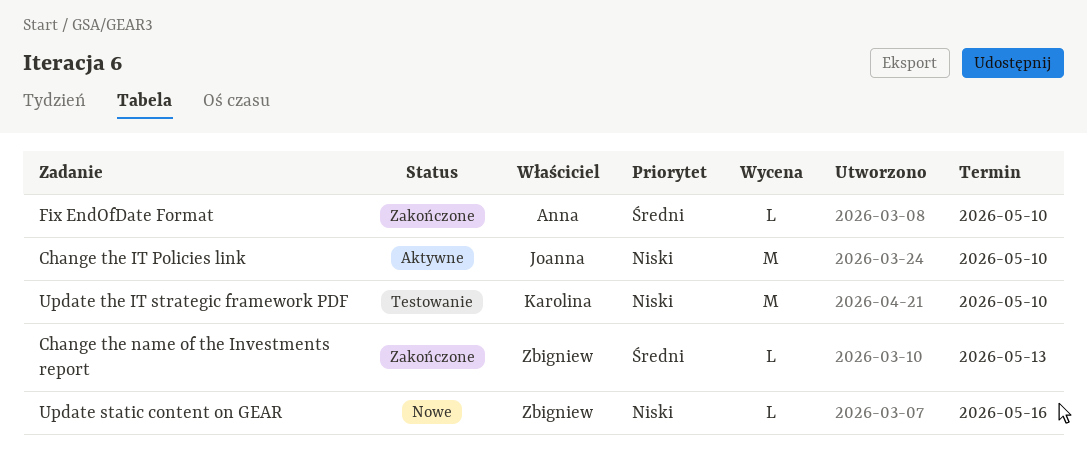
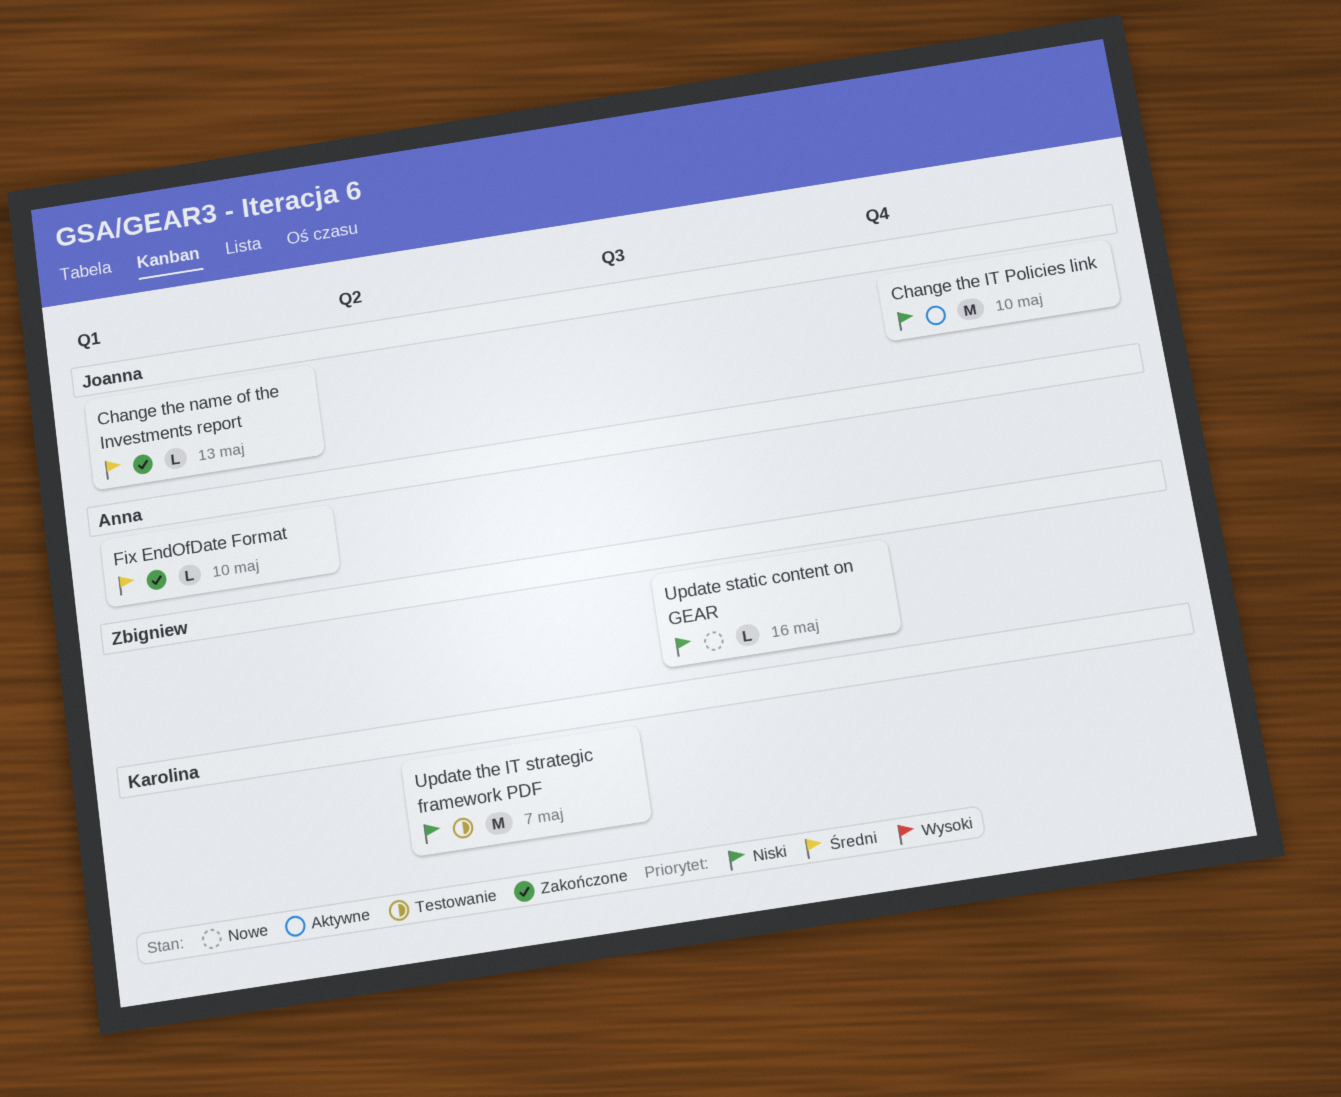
Change the name of the Investments report, owner: Zbigniew -> Joanna
Update the IT strategic framework PDF, due: May 10 -> May 7

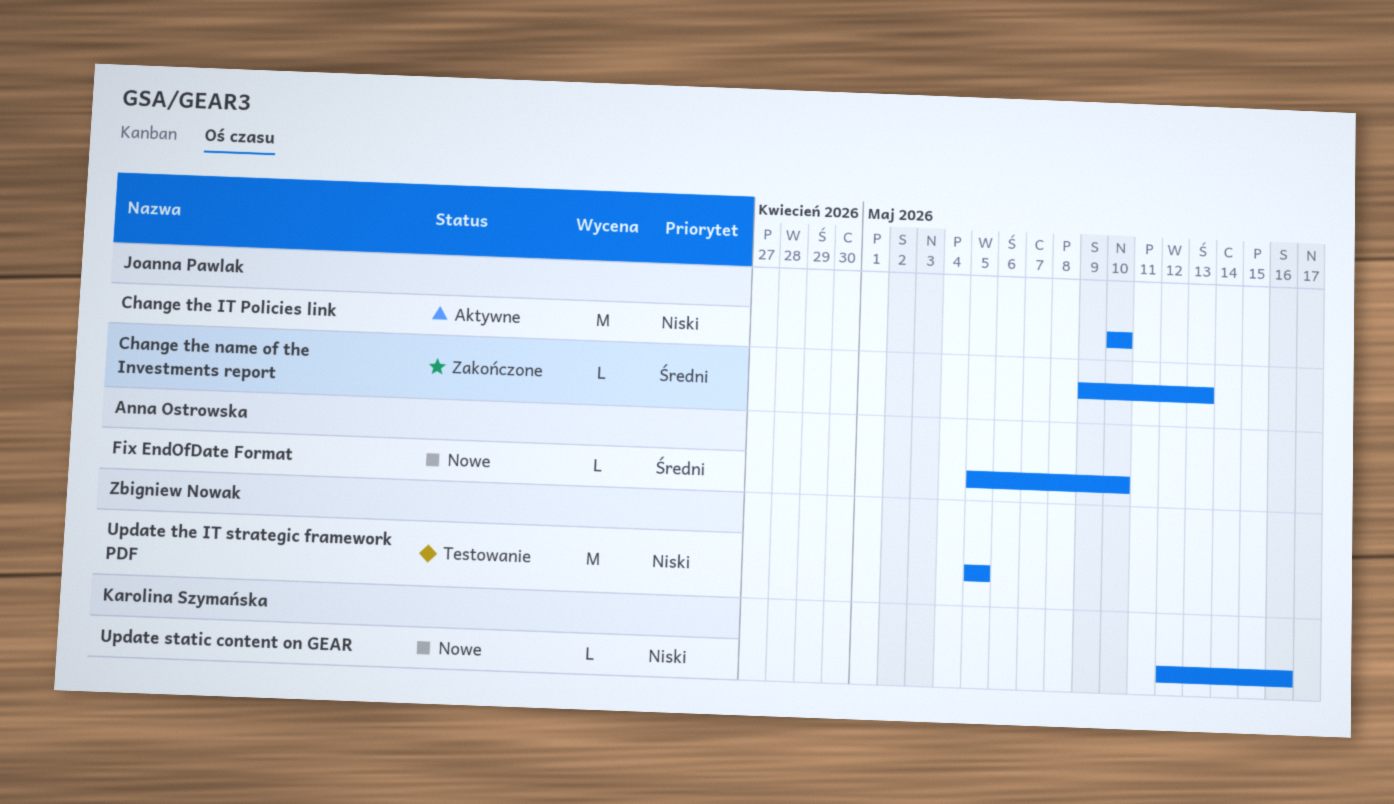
Fix EndOfDate Format, status: Zakończone -> Nowe
Update static content on GEAR, owner: Zbigniew Nowak -> Karolina Szymańska
Update the IT strategic framework PDF, owner: Karolina Szymańska -> Zbigniew Nowak
Update the IT strategic framework PDF, due: May 7 -> May 5

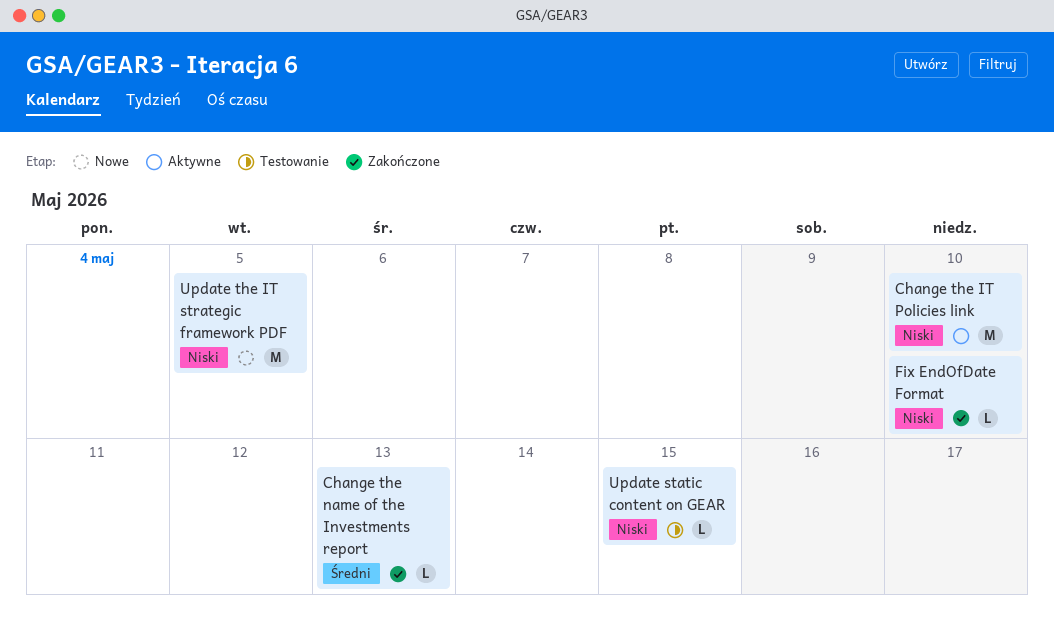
Fix EndOfDate Format, status: Nowe -> Zakończone
Fix EndOfDate Format, priority: Średni -> Niski
Update static content on GEAR, status: Nowe -> Testowanie
Update static content on GEAR, due: May 16 -> May 15
Update the IT strategic framework PDF, status: Testowanie -> Nowe

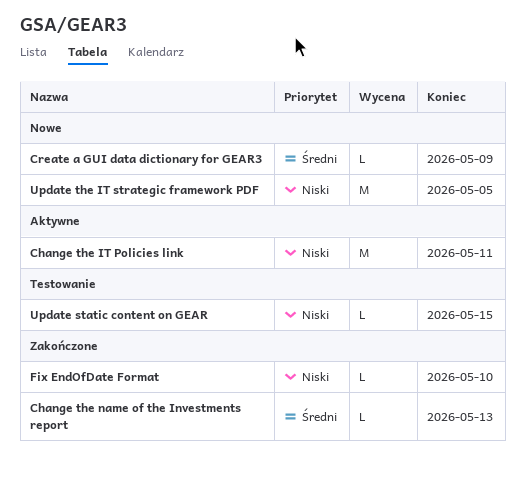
Change the IT Policies link, due: May 10 -> May 11
Create a GUI data dictionary for GEAR3: none -> present

